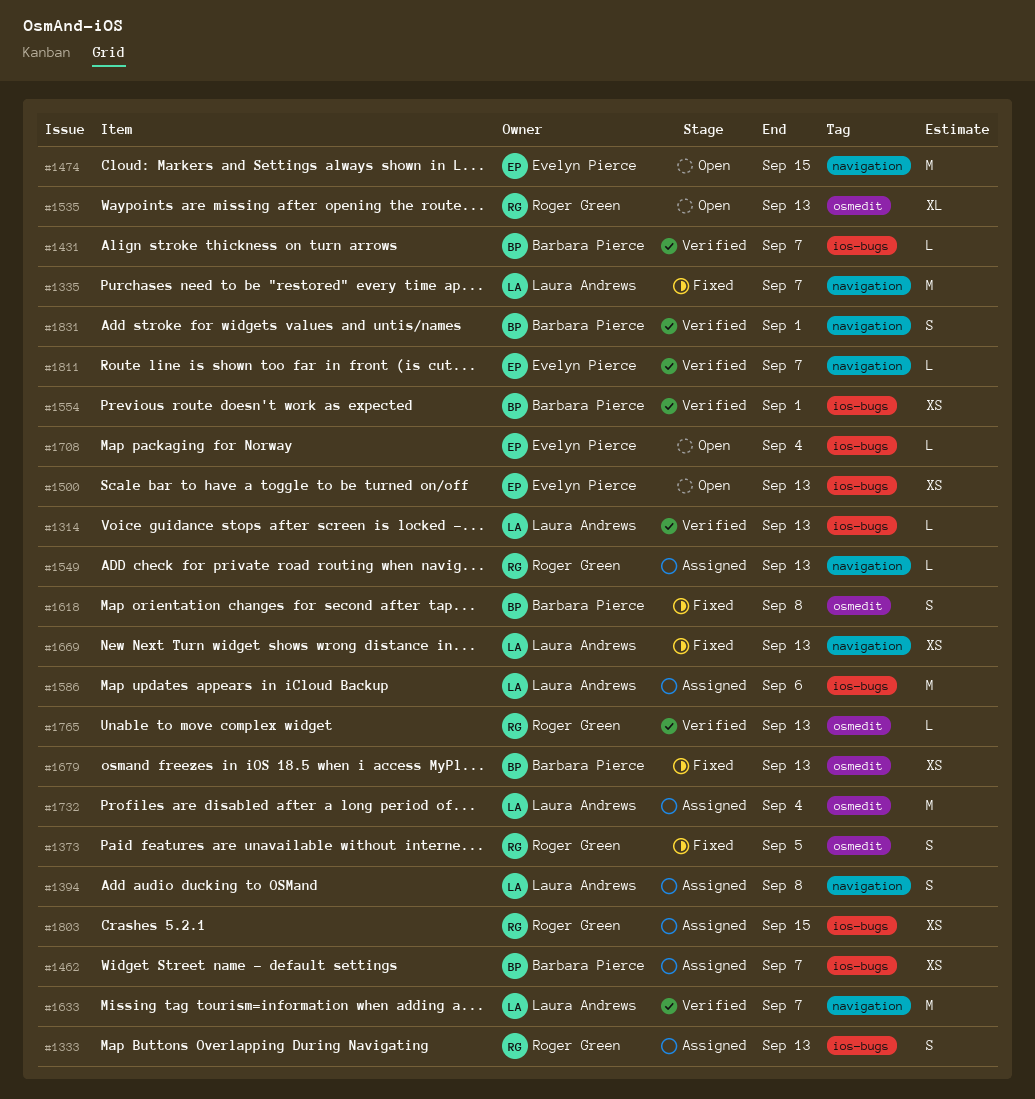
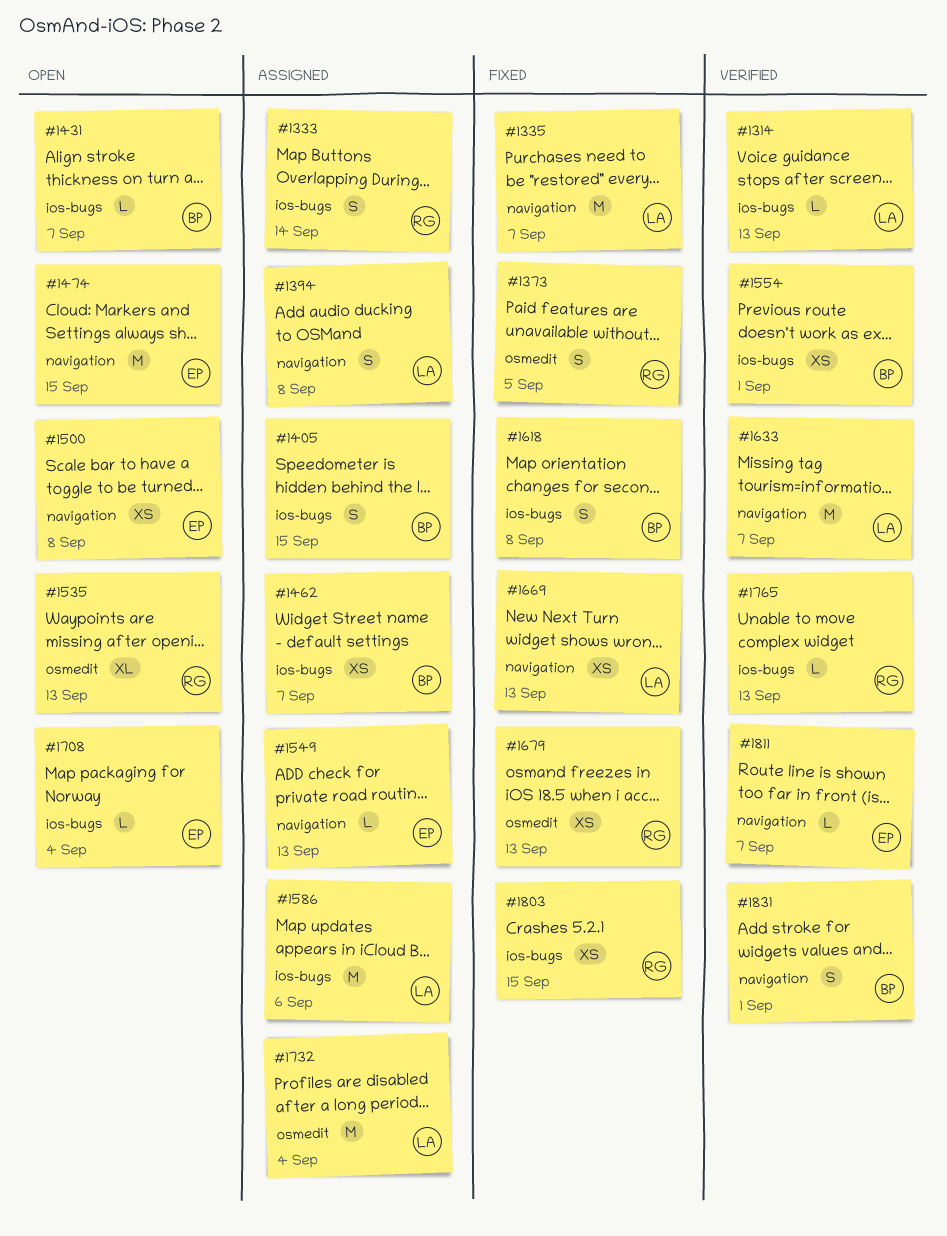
#1333, due: Sep 13 -> Sep 14
#1405: none -> present
#1431, status: Verified -> Open
#1500, label: ios-bugs -> navigation
#1500, due: Sep 13 -> Sep 8
#1549, owner: Roger Green -> Evelyn Pierce
#1618, label: osmedit -> ios-bugs
#1679, owner: Barbara Pierce -> Roger Green
#1765, label: osmedit -> ios-bugs
#1803, status: Assigned -> Fixed

